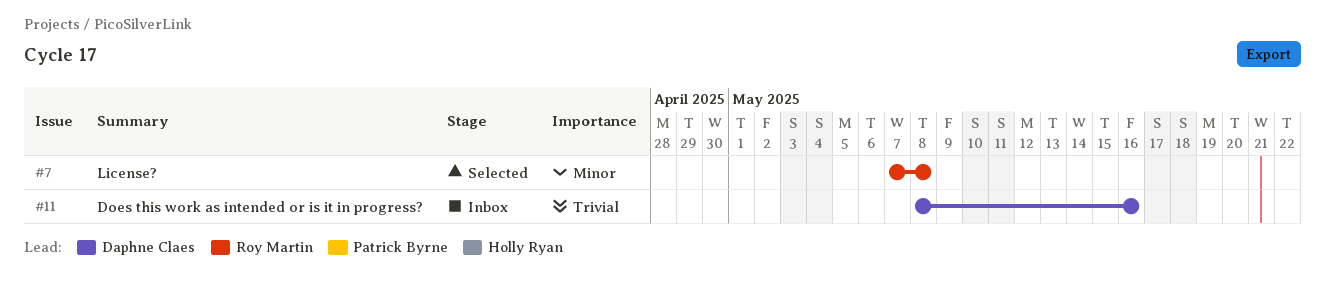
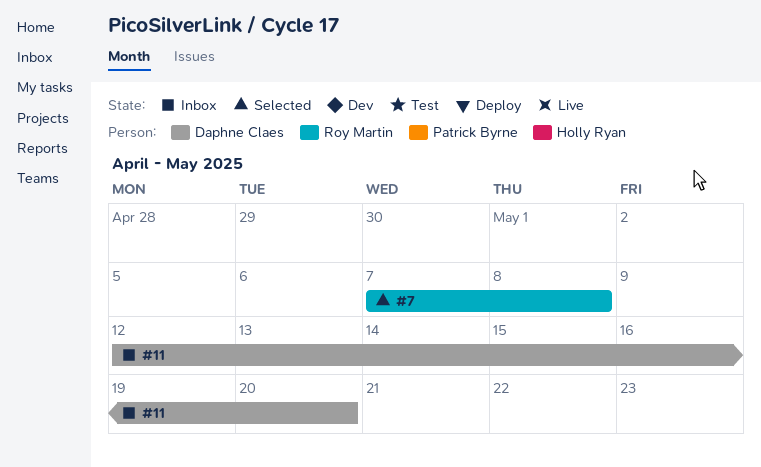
#11, start: May 8 -> May 12
#11, due: May 16 -> May 20

